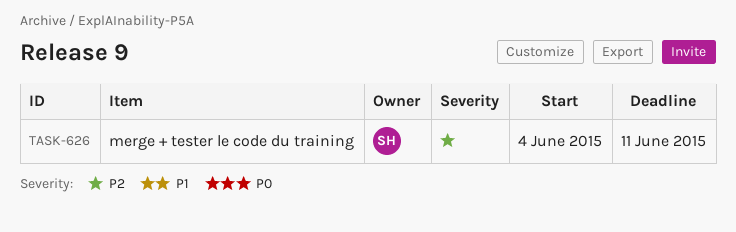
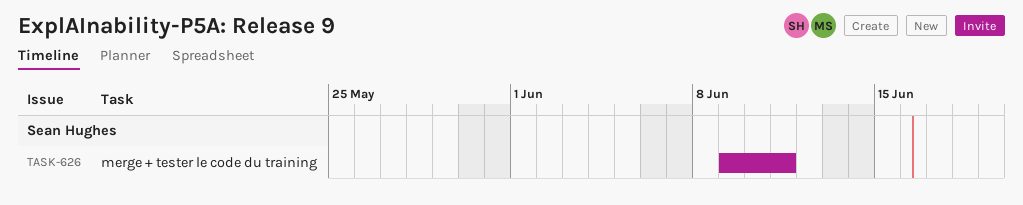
TASK-626, start: Jun 4 -> Jun 9

